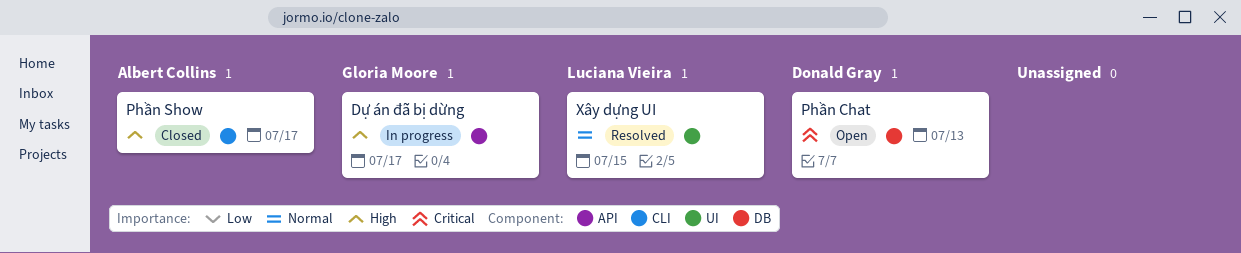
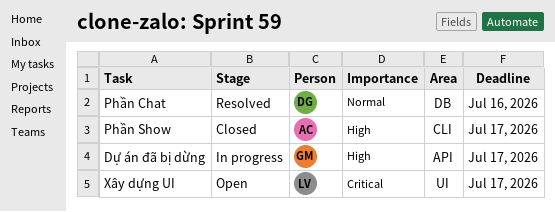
Phần Chat, status: Open -> Resolved
Phần Chat, priority: Critical -> Normal
Phần Chat, due: Jul 13 -> Jul 16
Xây dựng UI, status: Resolved -> Open
Xây dựng UI, priority: Normal -> Critical
Xây dựng UI, due: Jul 15 -> Jul 17

